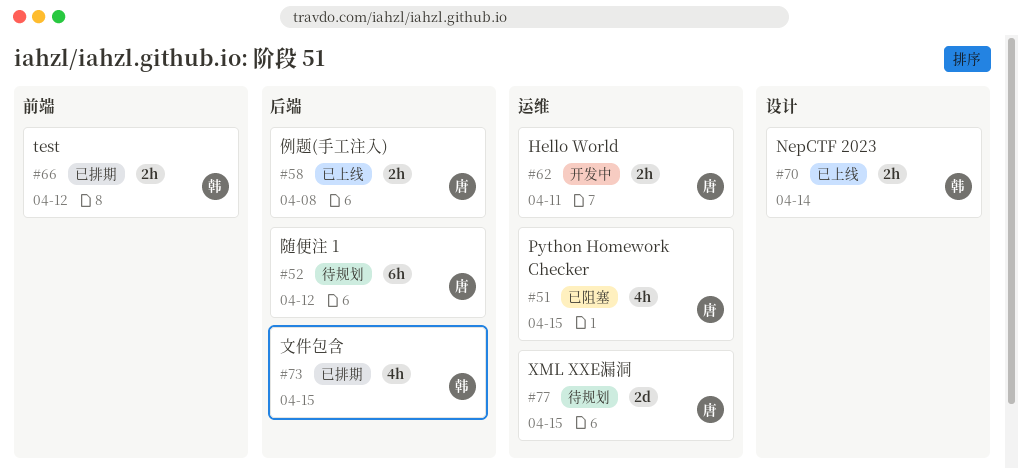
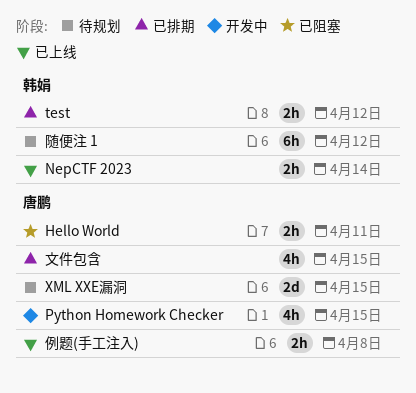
Hello World, status: 开发中 -> 已阻塞
Python Homework Checker, status: 已阻塞 -> 开发中
文件包含, owner: 韩娟 -> 唐鹏
随便注 1, owner: 唐鹏 -> 韩娟

